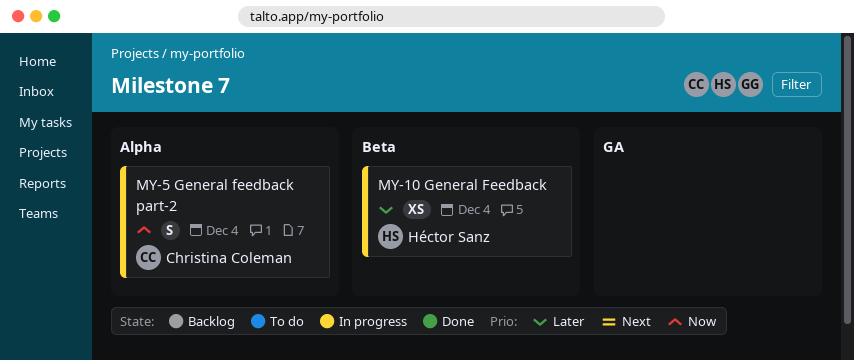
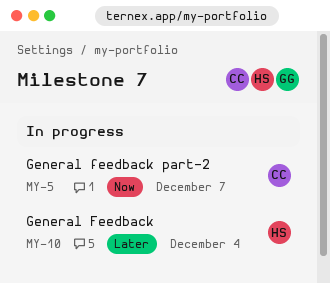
MY-5, due: Dec 4 -> Dec 7

